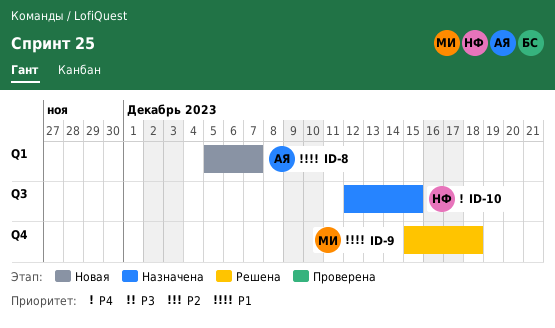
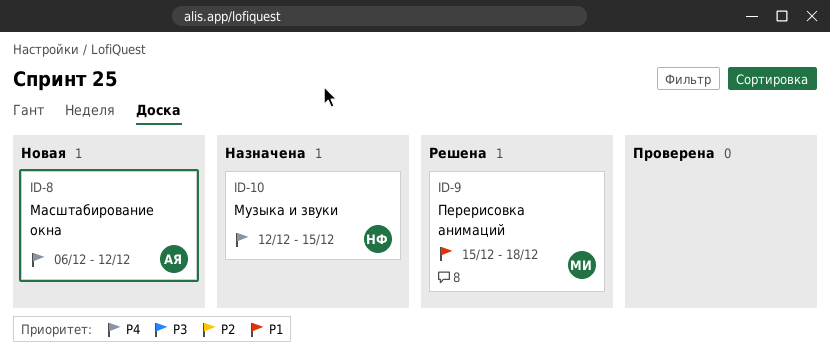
ID-8, priority: P1 -> P4
ID-8, start: Dec 5 -> Dec 6
ID-8, due: Dec 7 -> Dec 12

